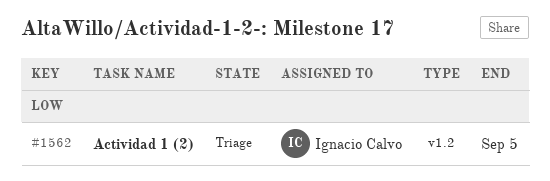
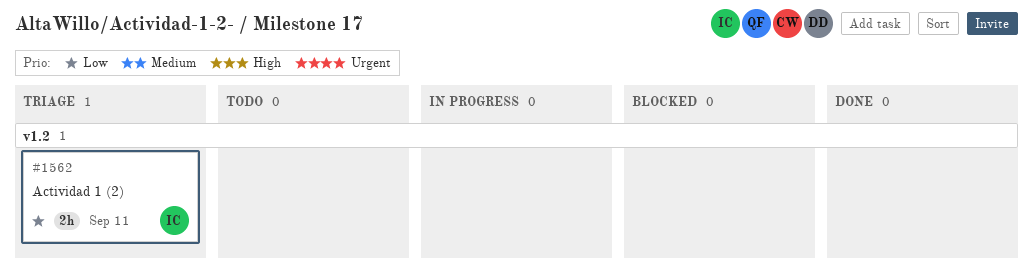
#1562, due: Sep 5 -> Sep 11

